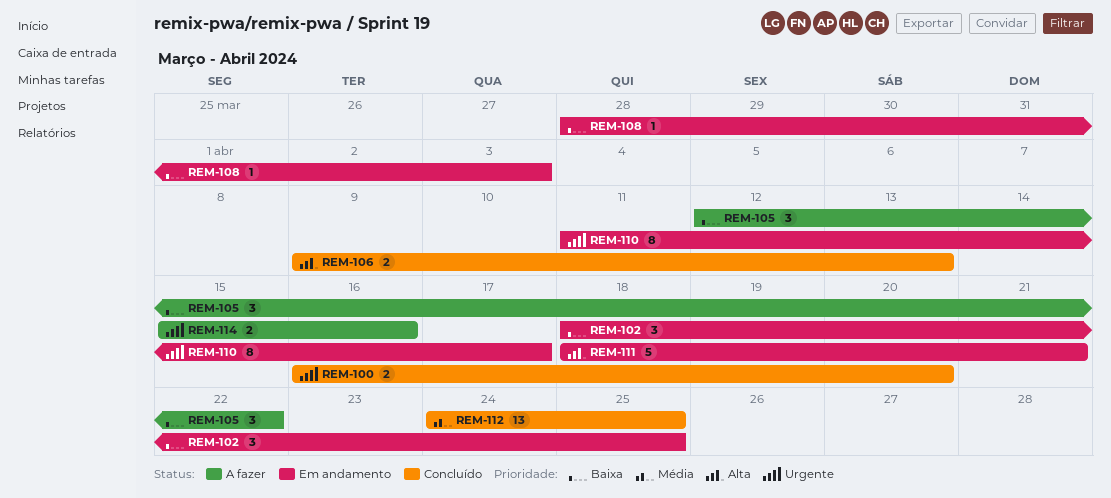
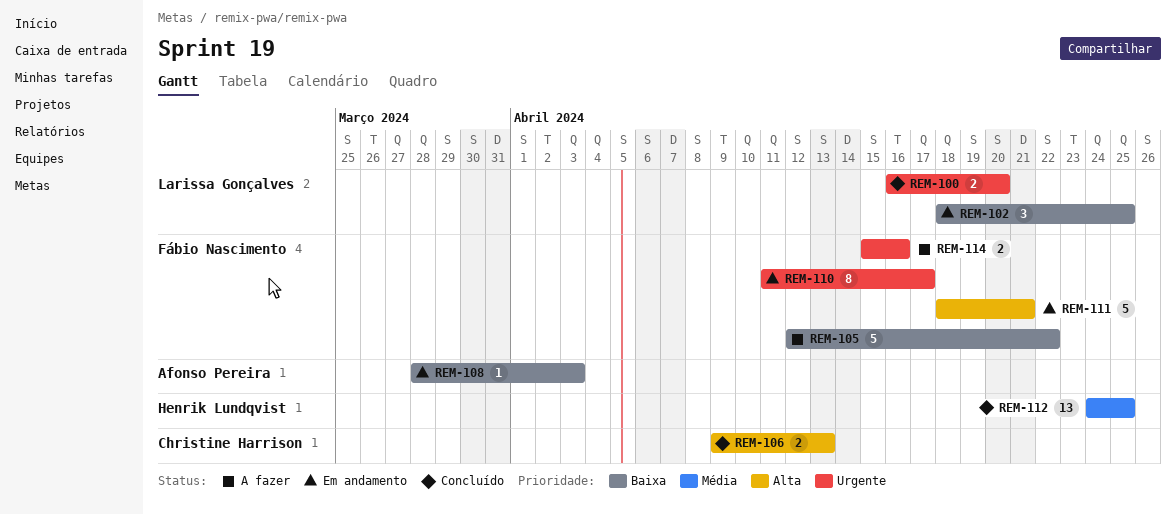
REM-105, estimate: 3 -> 5

